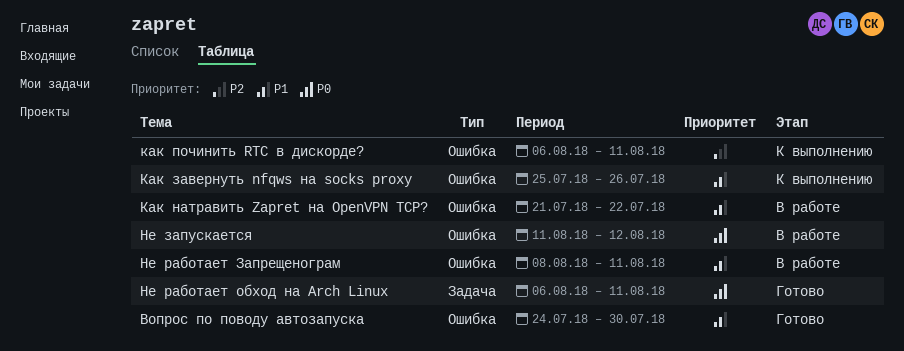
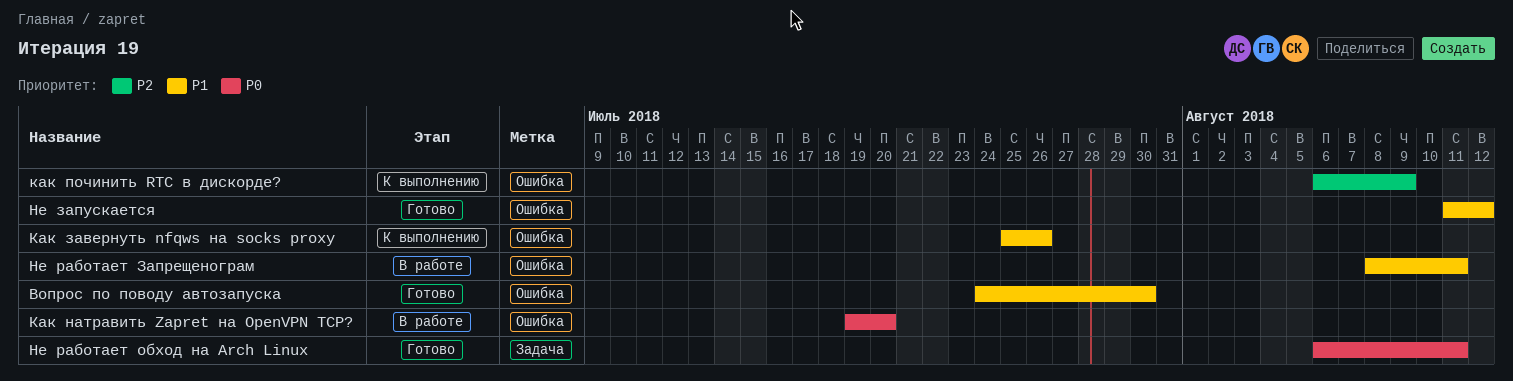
Как натравить Zapret на OpenVPN TCP?, priority: P1 -> P0
Как натравить Zapret на OpenVPN TCP?, start: Jul 21 -> Jul 19
Как натравить Zapret на OpenVPN TCP?, due: Jul 22 -> Jul 20
как починить RTC в дискорде?, due: Aug 11 -> Aug 9
Не запускается, status: В работе -> Готово
Не запускается, priority: P0 -> P1

